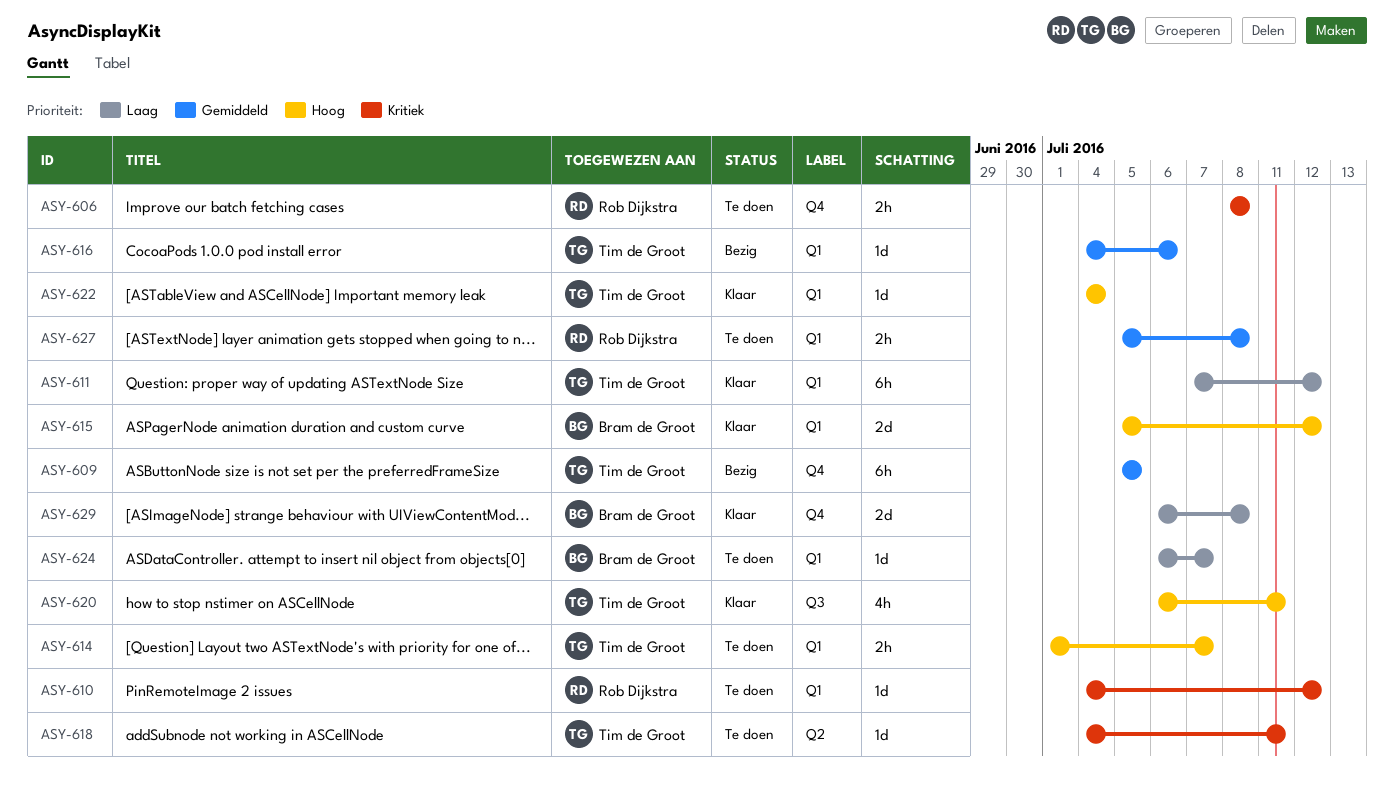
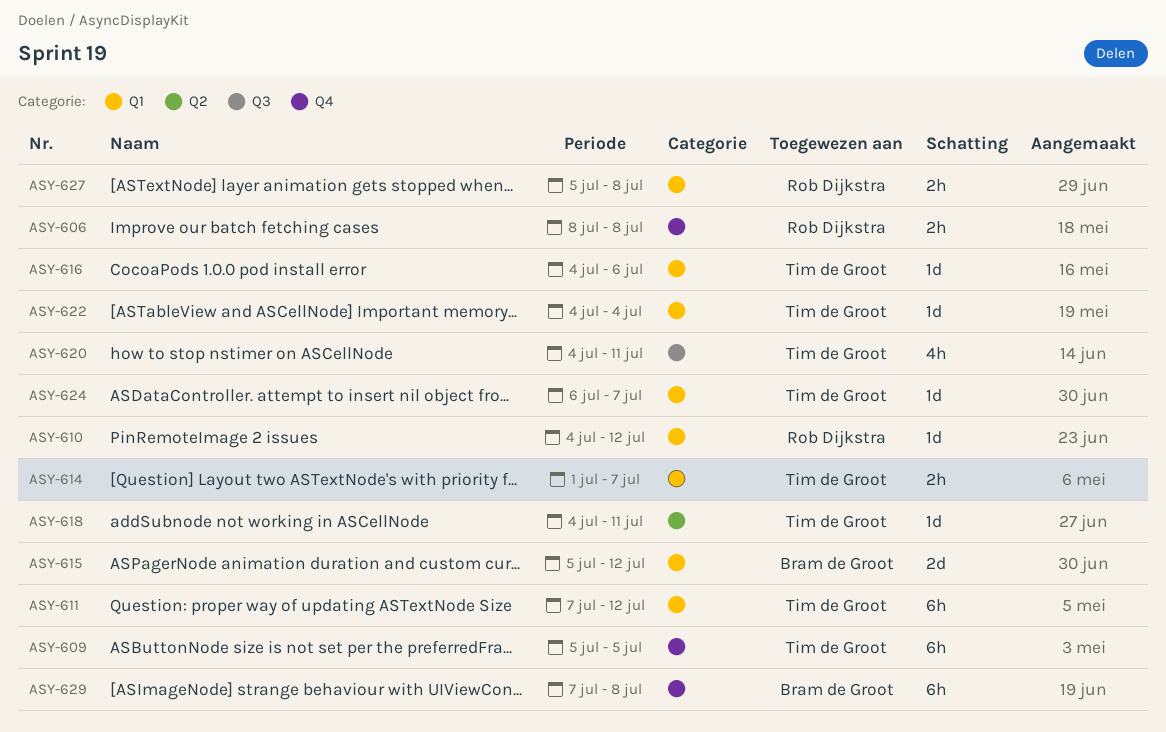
ASY-620, start: Jul 6 -> Jul 4
ASY-624, owner: Bram de Groot -> Tim de Groot
ASY-629, estimate: 2d -> 6h
ASY-629, start: Jul 6 -> Jul 7

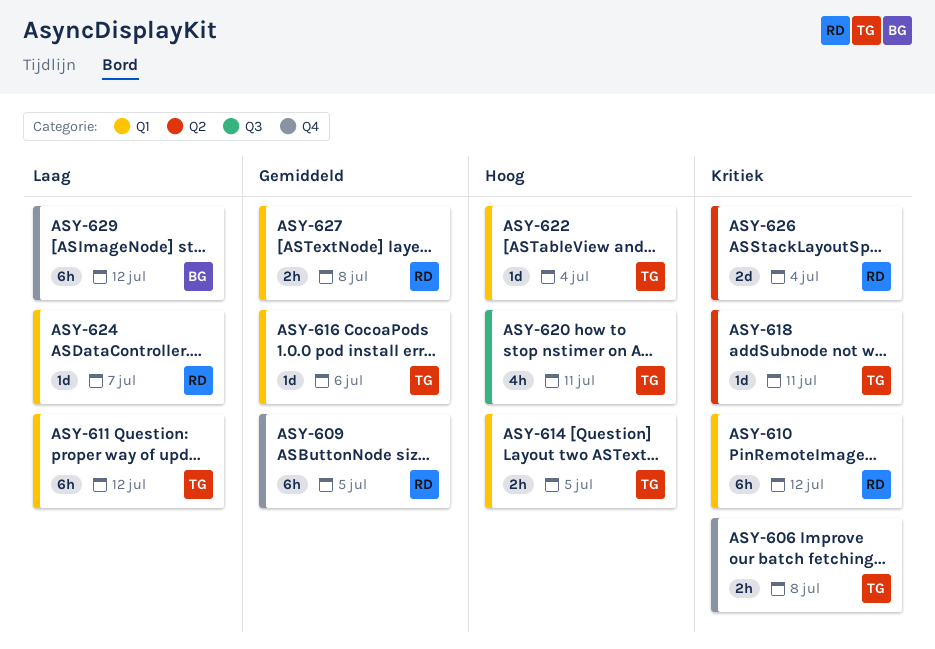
ASY-606, owner: Rob Dijkstra -> Tim de Groot
ASY-609, owner: Tim de Groot -> Rob Dijkstra
ASY-610, estimate: 1d -> 6h
ASY-614, due: Jul 7 -> Jul 5
ASY-615: present -> none
ASY-624, owner: Tim de Groot -> Rob Dijkstra
ASY-626: none -> present
ASY-629, due: Jul 8 -> Jul 12

